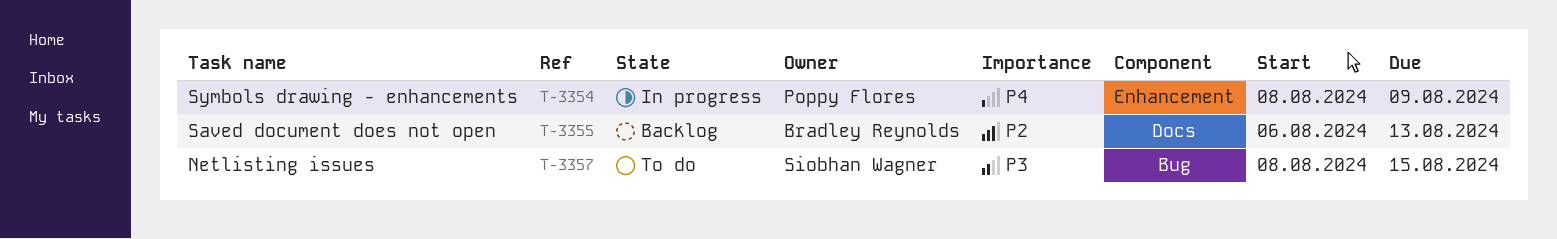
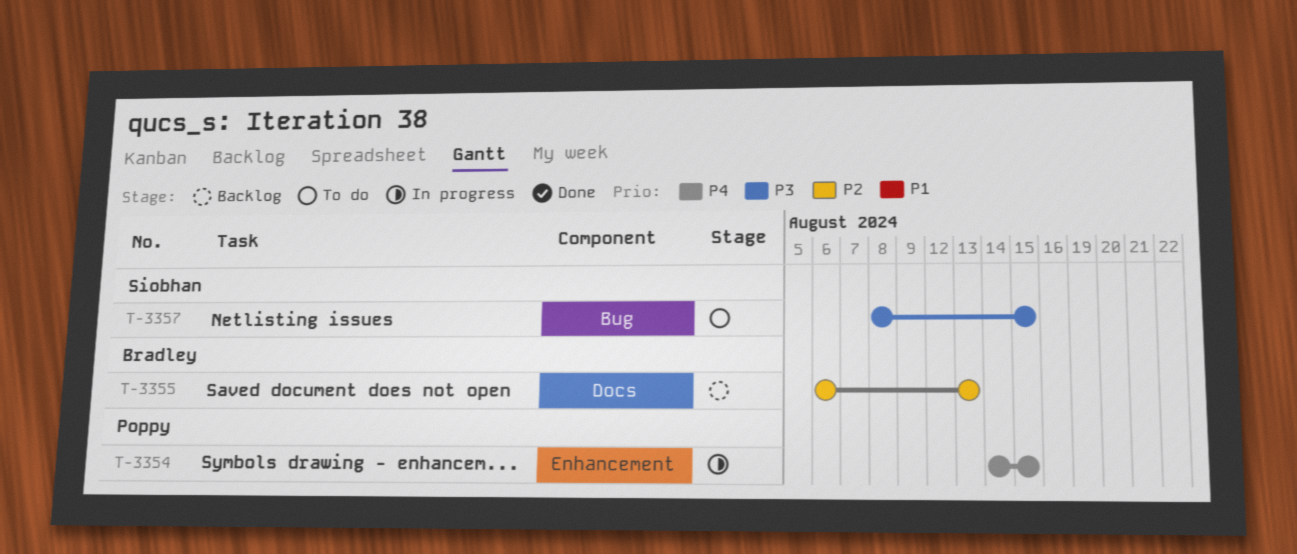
T-3354, start: Aug 8 -> Aug 14
T-3354, due: Aug 9 -> Aug 15

